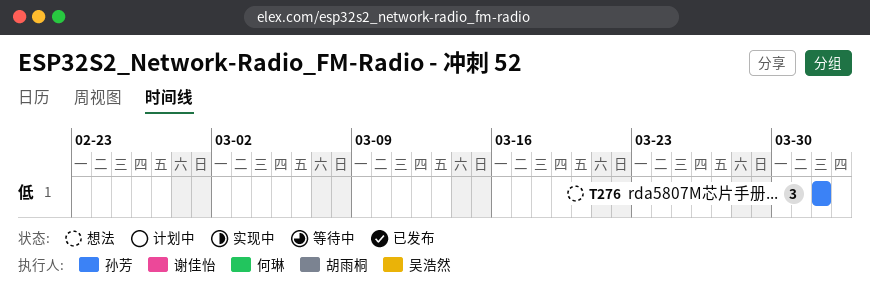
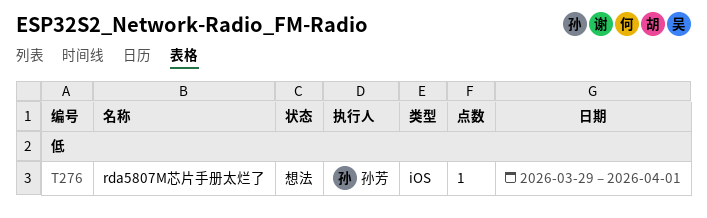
T276, estimate: 3 -> 1
T276, start: Apr 1 -> Mar 29

